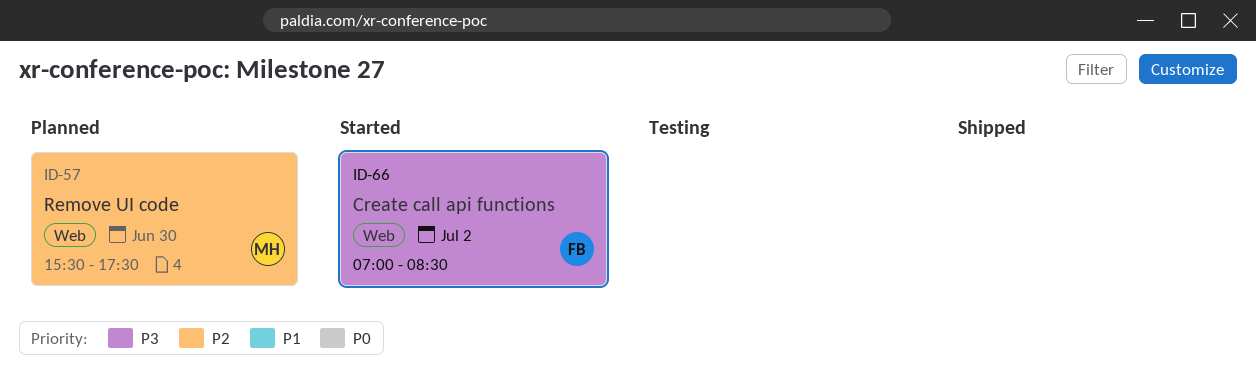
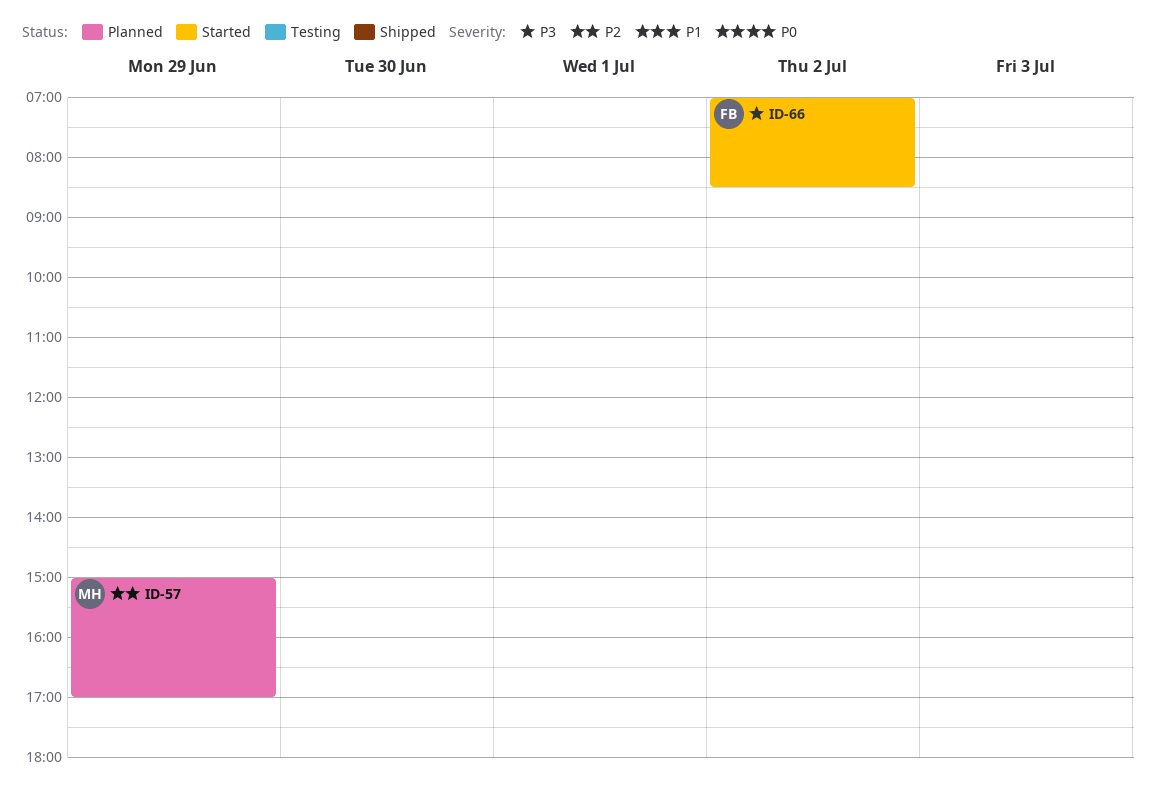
ID-57, day: Jun 30 -> Jun 29
ID-57, begins: 15:30 -> 15:00
ID-57, ends: 17:30 -> 17:00

